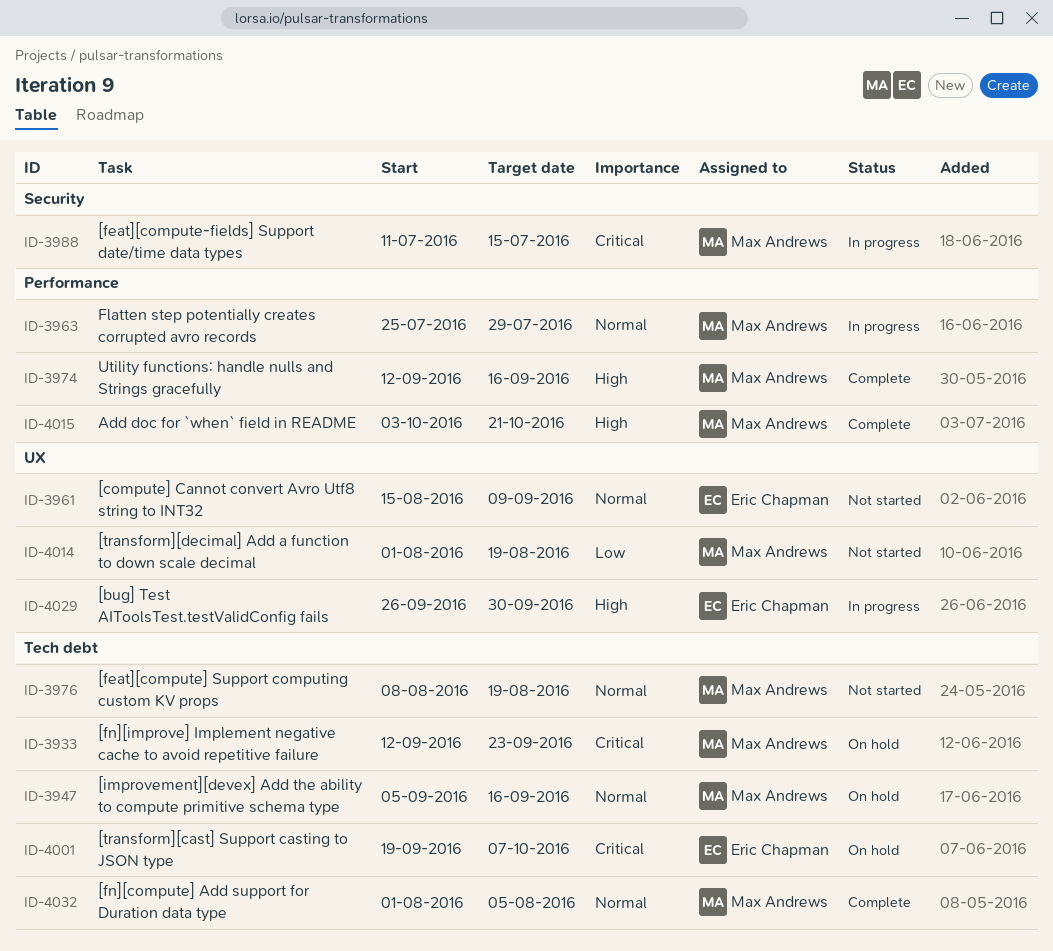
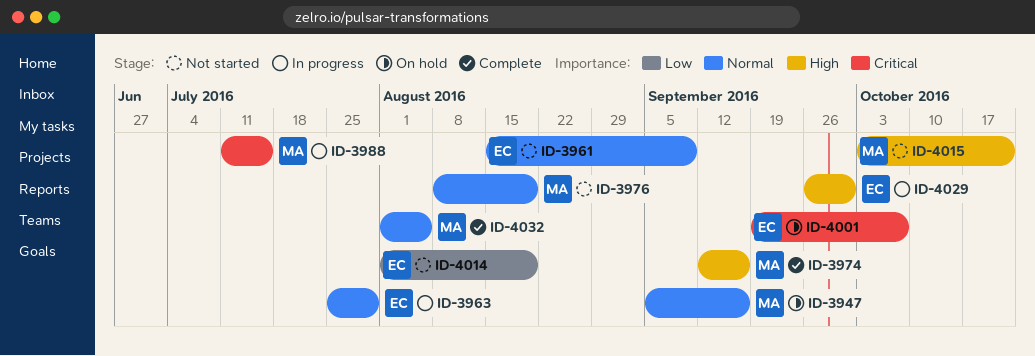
ID-3933: present -> none
ID-3963, owner: Max Andrews -> Eric Chapman
ID-4014, owner: Max Andrews -> Eric Chapman
ID-4015, status: Complete -> Not started

